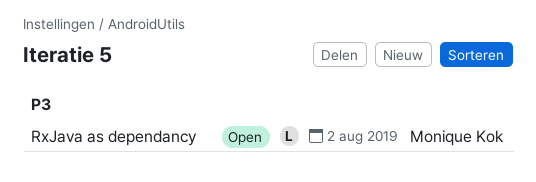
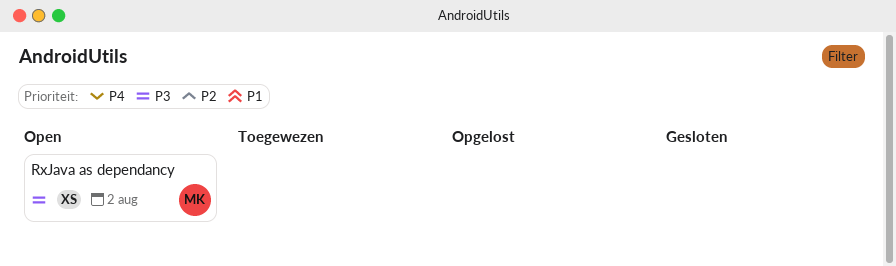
RxJava as dependancy, estimate: L -> XS

